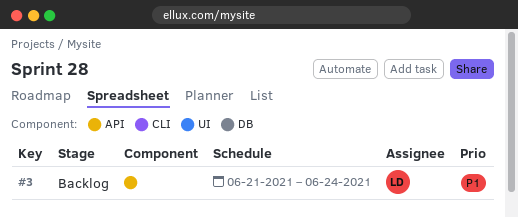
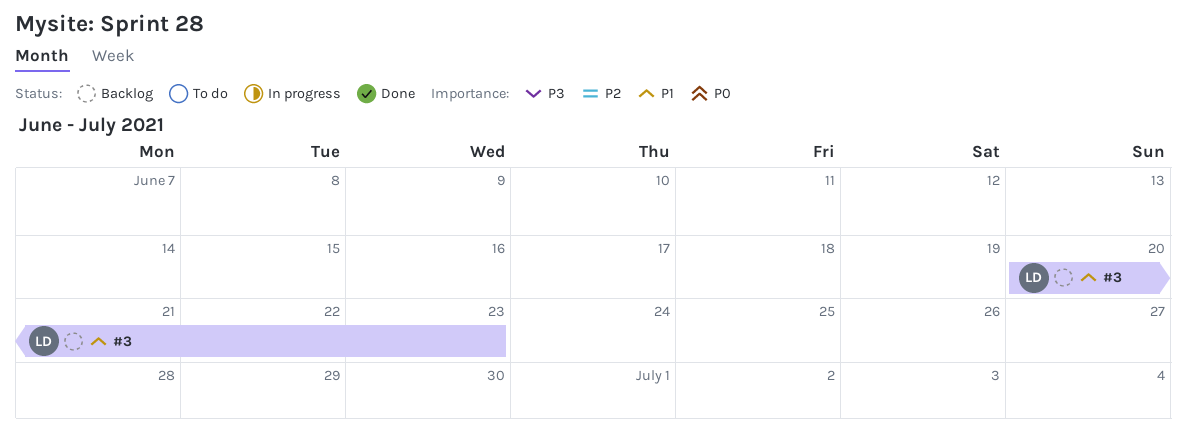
#3, start: Jun 21 -> Jun 20
#3, due: Jun 24 -> Jun 23

